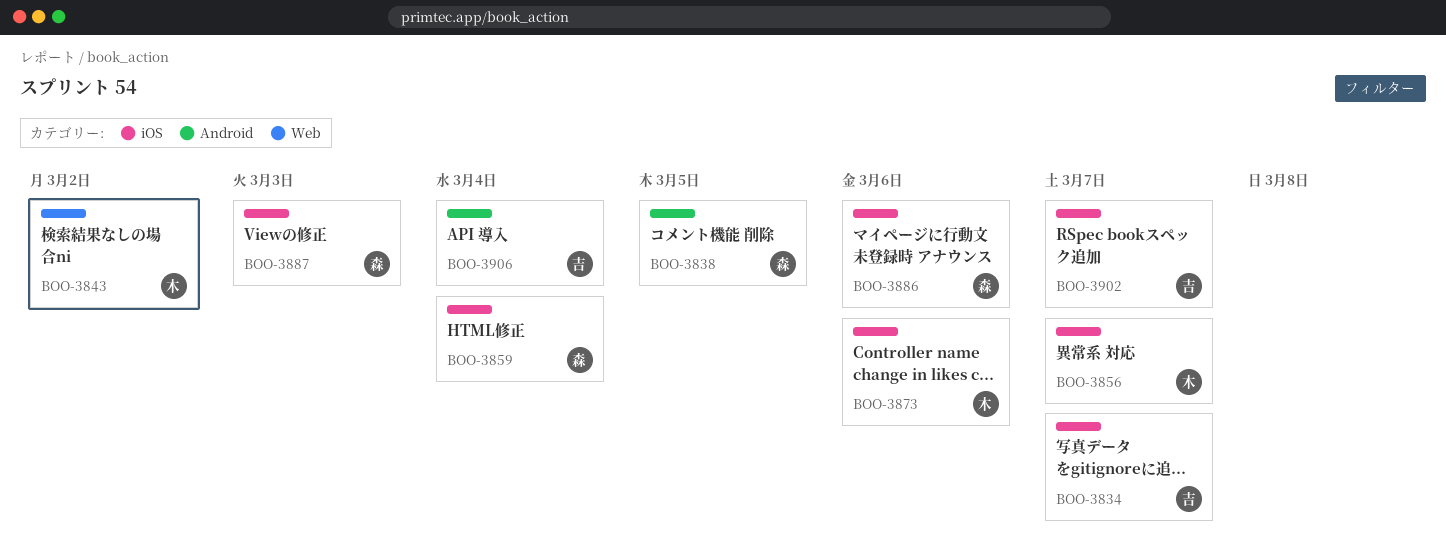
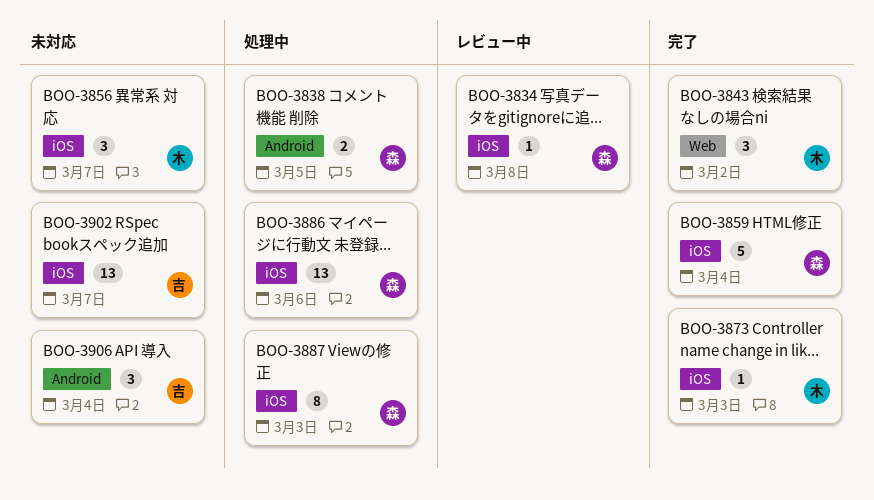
BOO-3834, owner: 吉 -> 森
BOO-3834, due: Mar 7 -> Mar 8
BOO-3873, due: Mar 6 -> Mar 3

